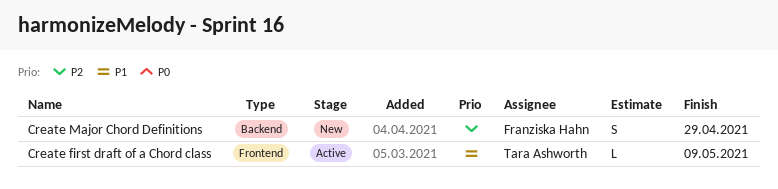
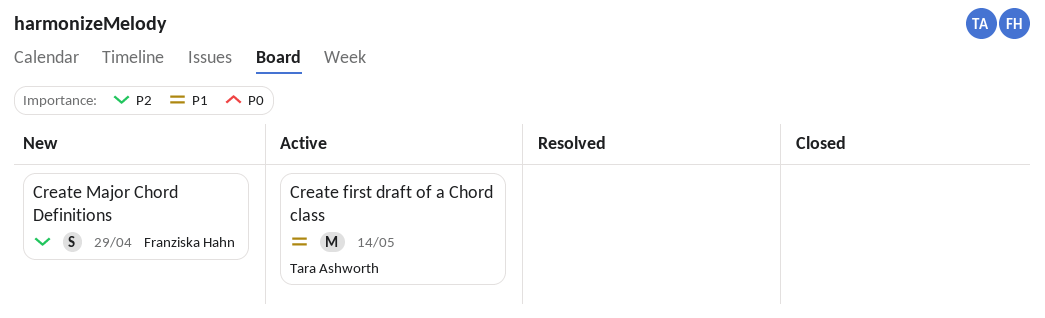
Create first draft of a Chord class, estimate: L -> M
Create first draft of a Chord class, due: May 9 -> May 14

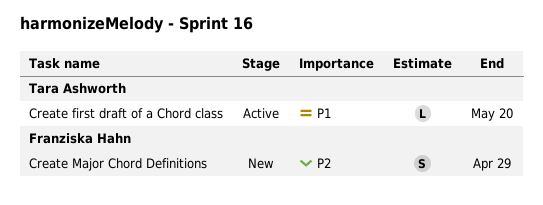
Create first draft of a Chord class, estimate: M -> L
Create first draft of a Chord class, due: May 14 -> May 20

